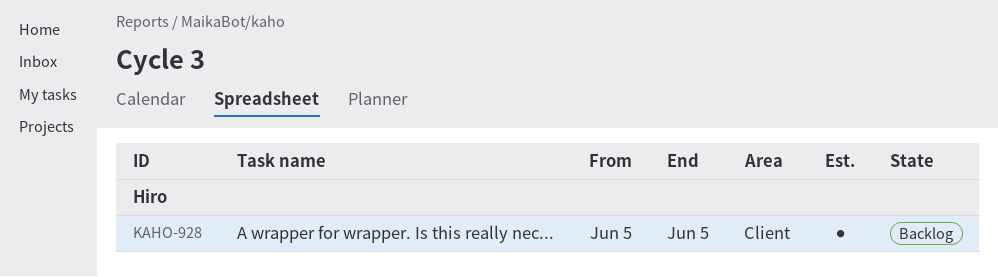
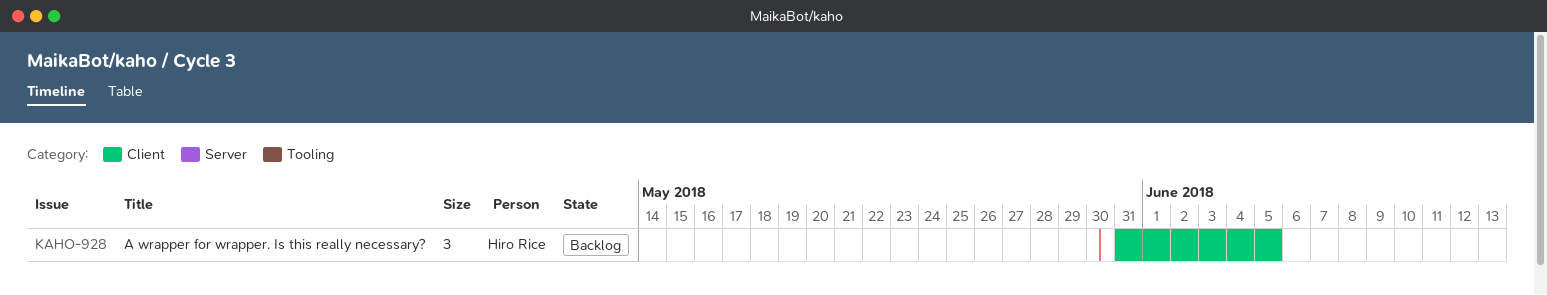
KAHO-928, estimate: 1 -> 3
KAHO-928, start: Jun 5 -> May 31

